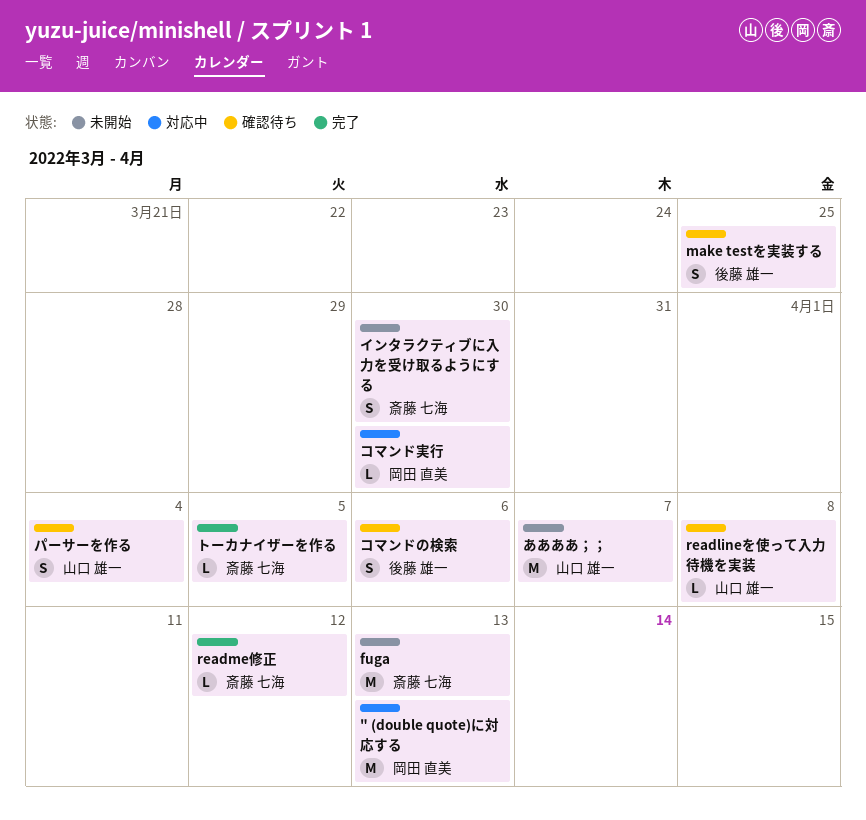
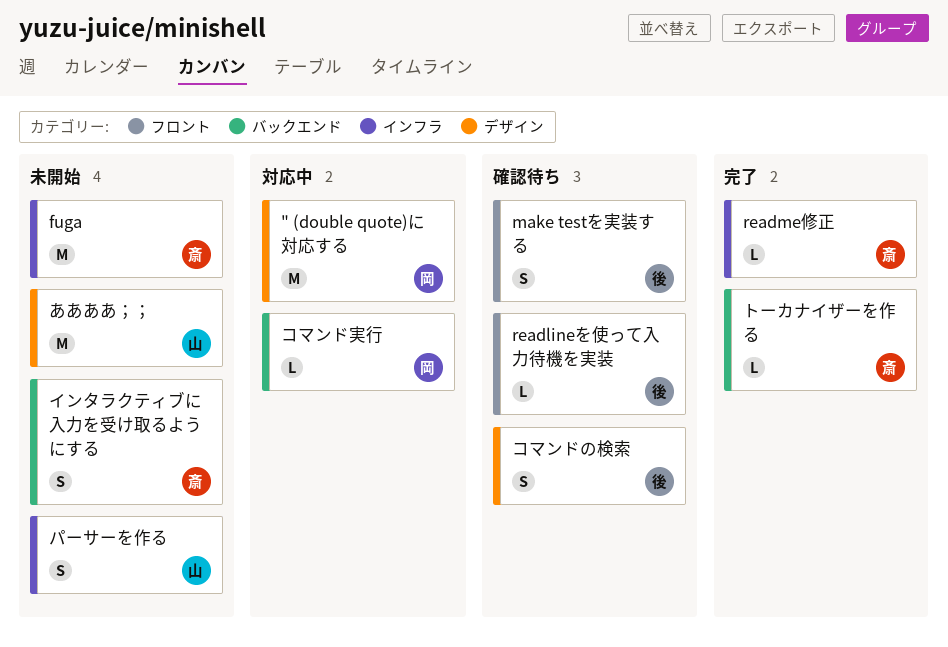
readlineを使って入力待機を実装, owner: 山口 雄一 -> 後藤 雄一
パーサーを作る, status: 確認待ち -> 未開始

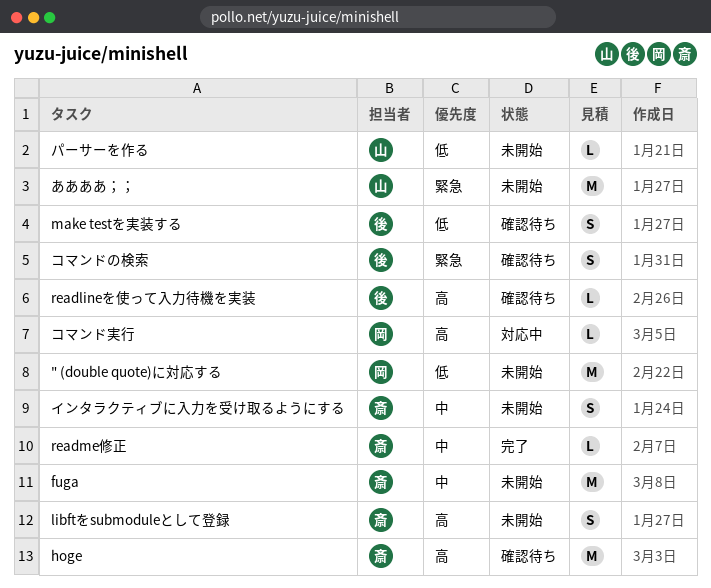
" (double quote)に対応する, status: 対応中 -> 未開始
hoge: none -> present
libftをsubmoduleとして登録: none -> present
トーカナイザーを作る: present -> none
パーサーを作る, estimate: S -> L

